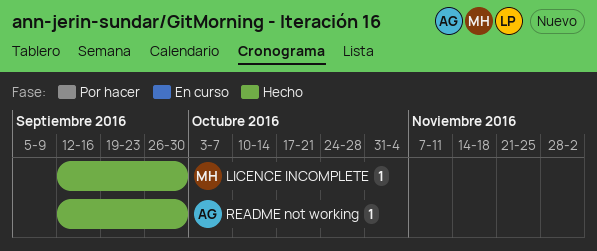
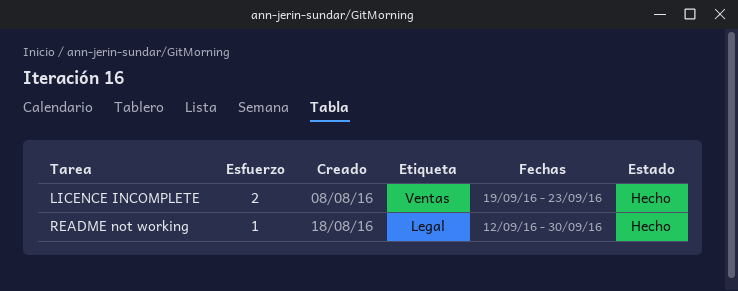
LICENCE INCOMPLETE, estimate: 1 -> 2
LICENCE INCOMPLETE, start: Sep 12 -> Sep 19
LICENCE INCOMPLETE, due: Sep 30 -> Sep 23

